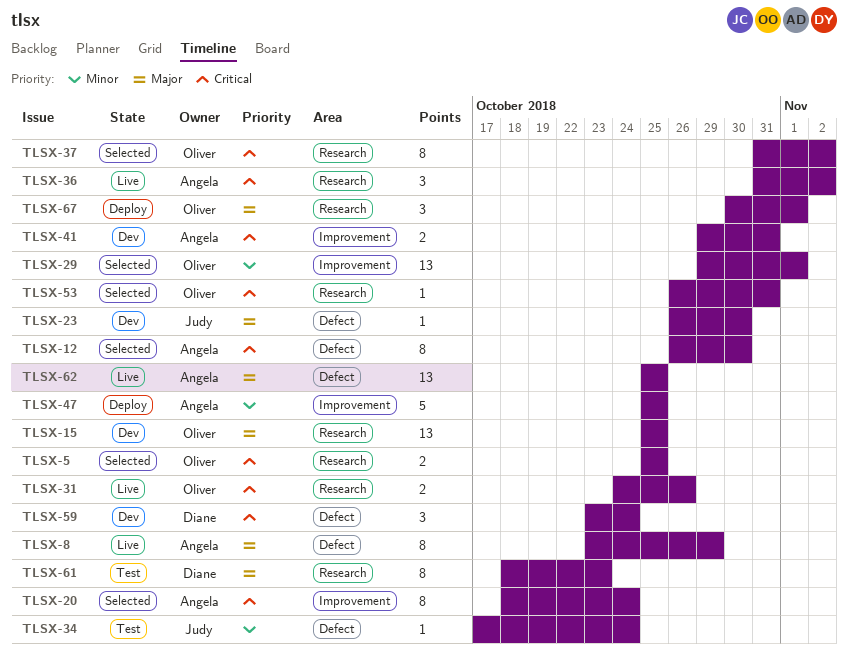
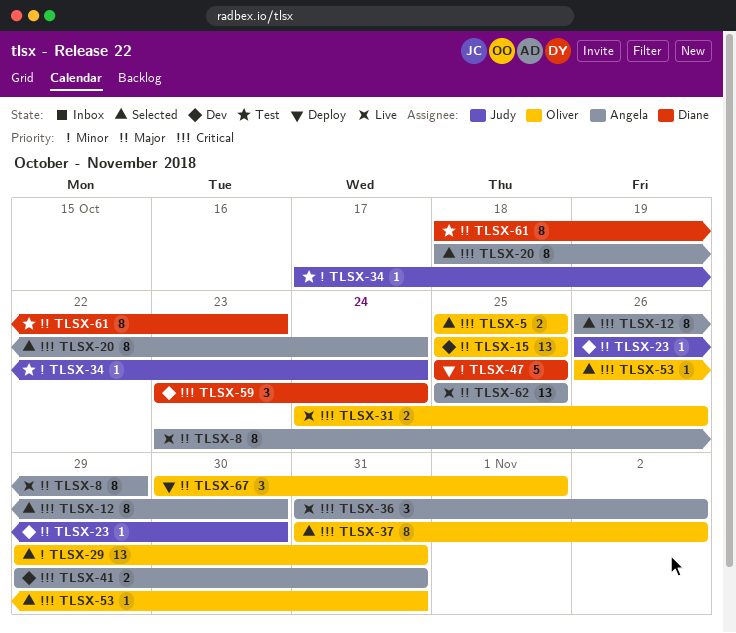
TLSX-29, due: Nov 1 -> Oct 31
TLSX-47, owner: Angela -> Diane

